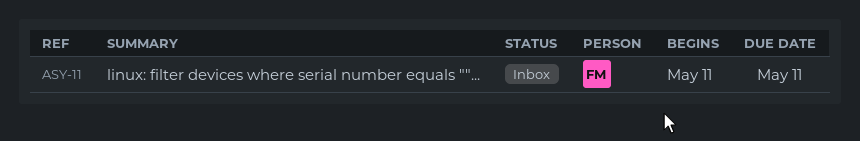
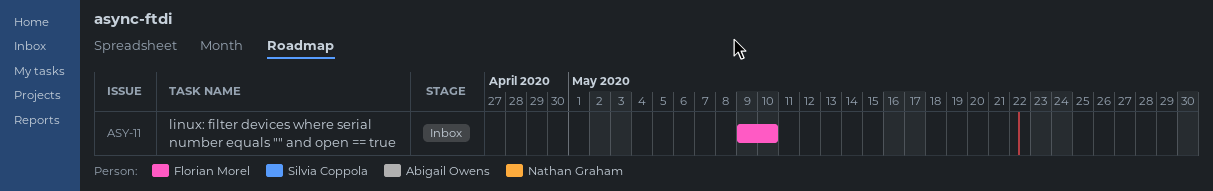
ASY-11, start: May 11 -> May 9
ASY-11, due: May 11 -> May 10

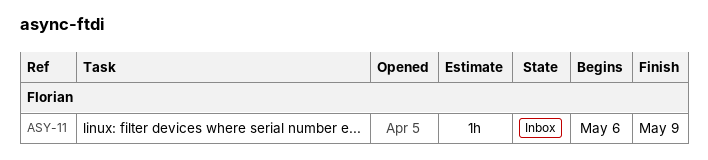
ASY-11, start: May 9 -> May 6
ASY-11, due: May 10 -> May 9

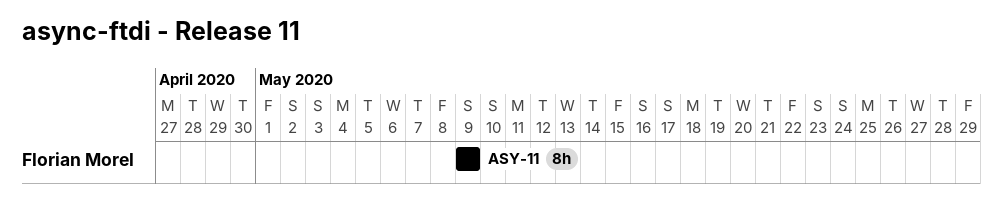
ASY-11, estimate: 1h -> 8h
ASY-11, start: May 6 -> May 9

